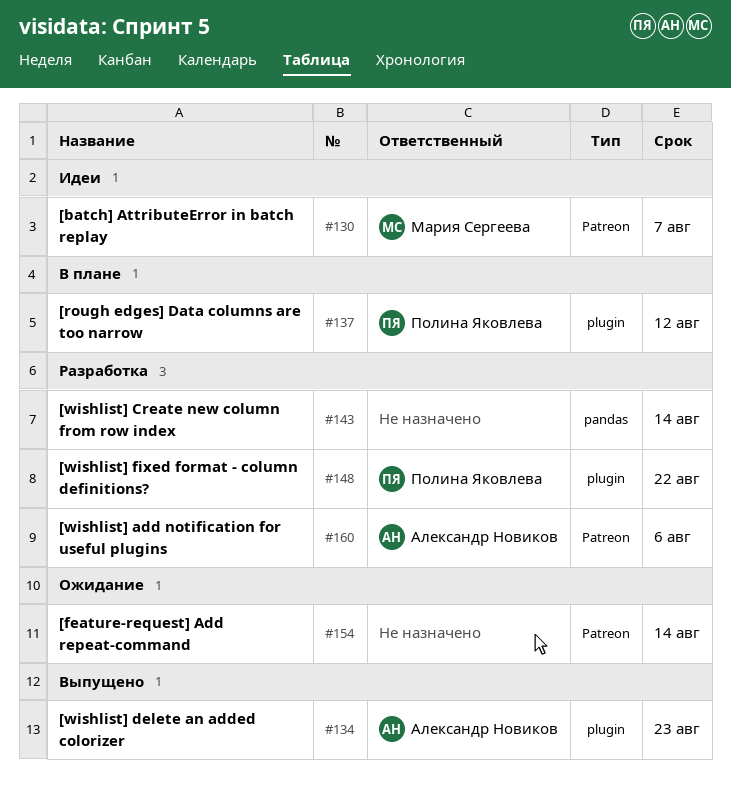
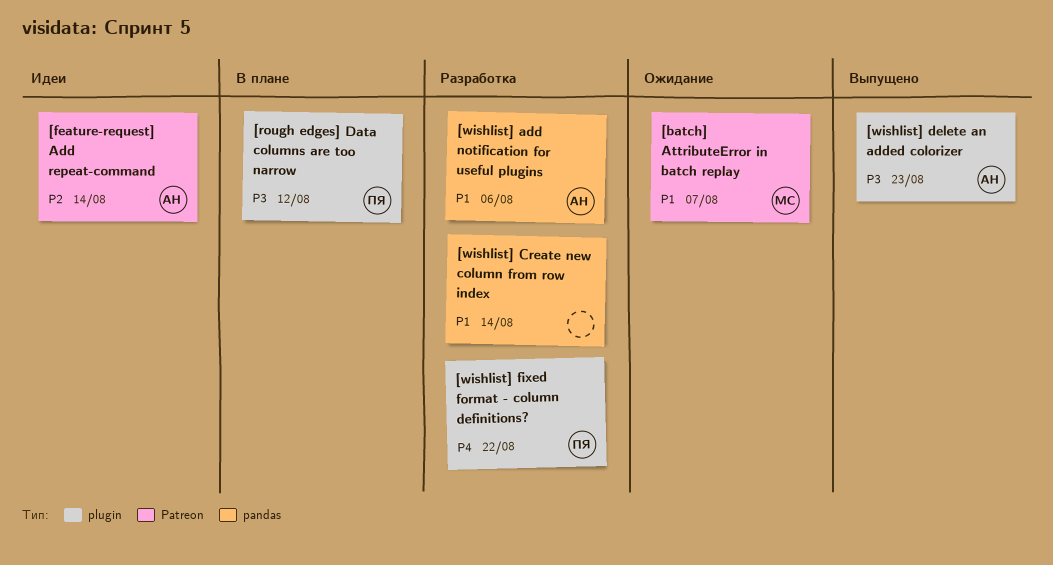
[batch] AttributeError in batch replay, status: Идеи -> Ожидание
[feature-request] Add repeat-command, status: Ожидание -> Идеи
[feature-request] Add repeat-command, owner: none -> Александр Новиков
[wishlist] add notification for useful plugins, label: Patreon -> pandas

